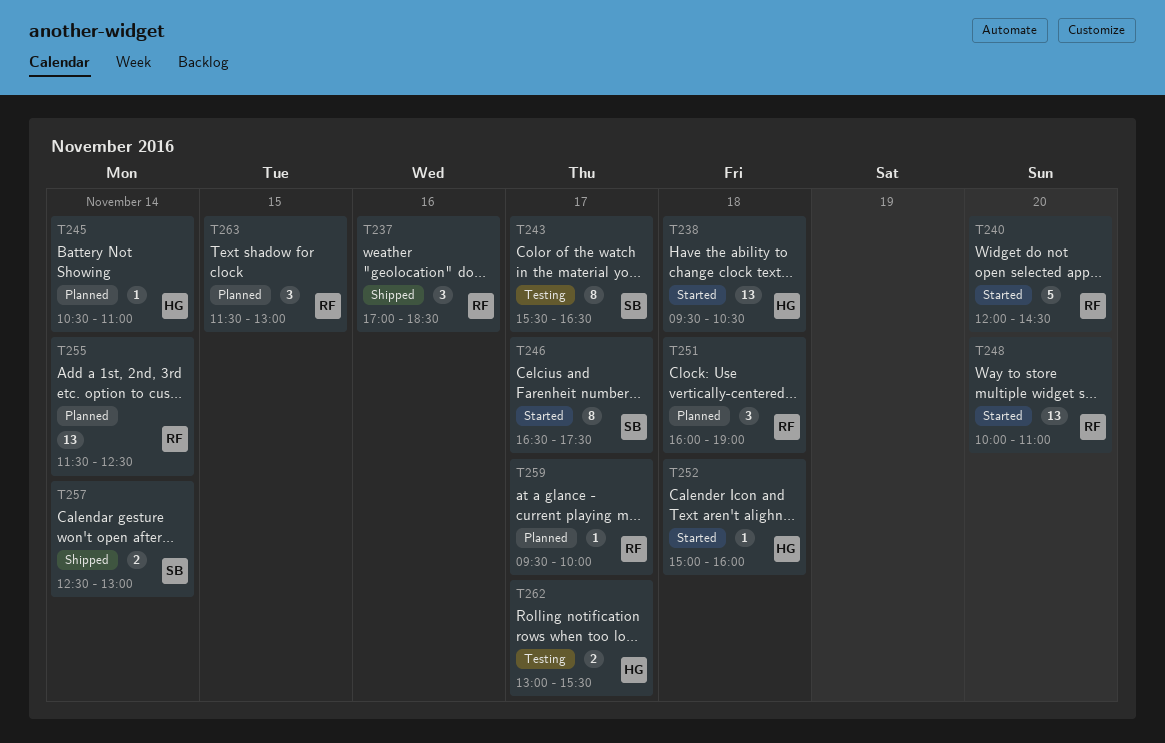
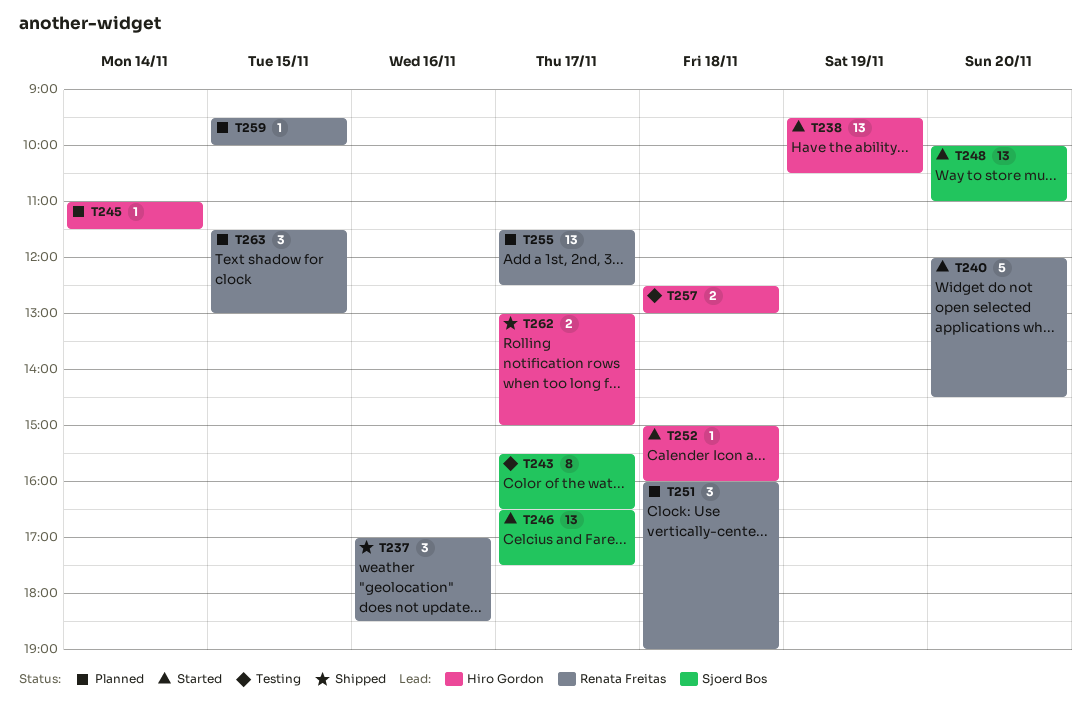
T238, day: Nov 18 -> Nov 19
T245, begins: 10:30 -> 11:00
T245, ends: 11:00 -> 11:30
T246, estimate: 8 -> 13
T248, owner: Renata Freitas -> Sjoerd Bos
T255, day: Nov 14 -> Nov 17
T257, status: Shipped -> Testing
T257, owner: Sjoerd Bos -> Hiro Gordon
T257, day: Nov 14 -> Nov 18
T259, day: Nov 17 -> Nov 15
T262, status: Testing -> Shipped
T262, ends: 15:30 -> 15:00

